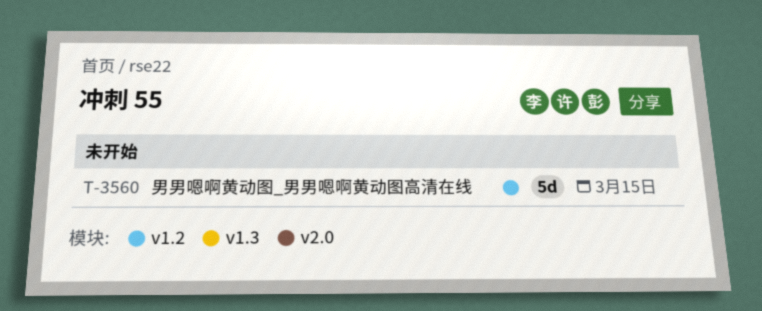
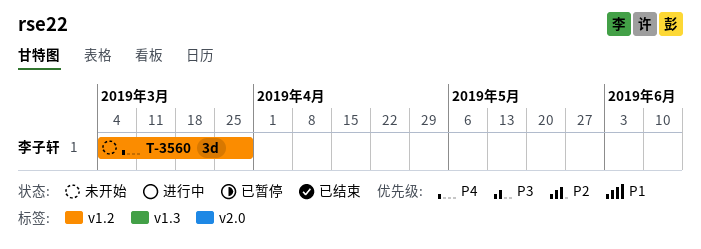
T-3560, estimate: 5d -> 3d
T-3560, due: Mar 15 -> Mar 29

